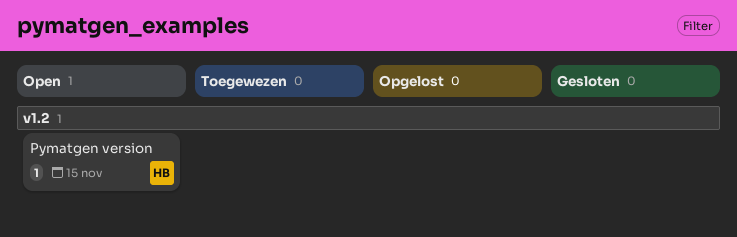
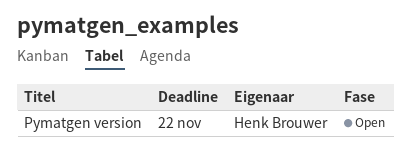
Pymatgen version, due: Nov 15 -> Nov 22

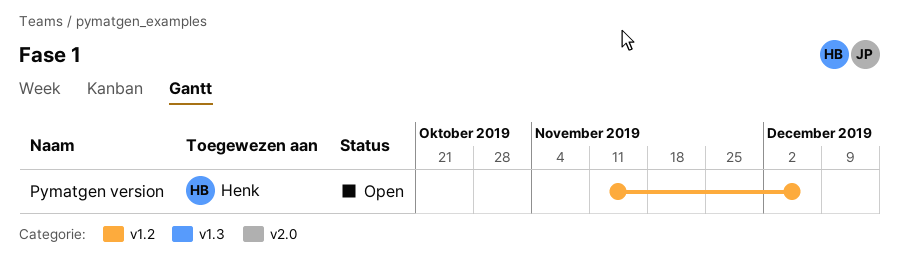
Pymatgen version, due: Nov 22 -> Dec 6

